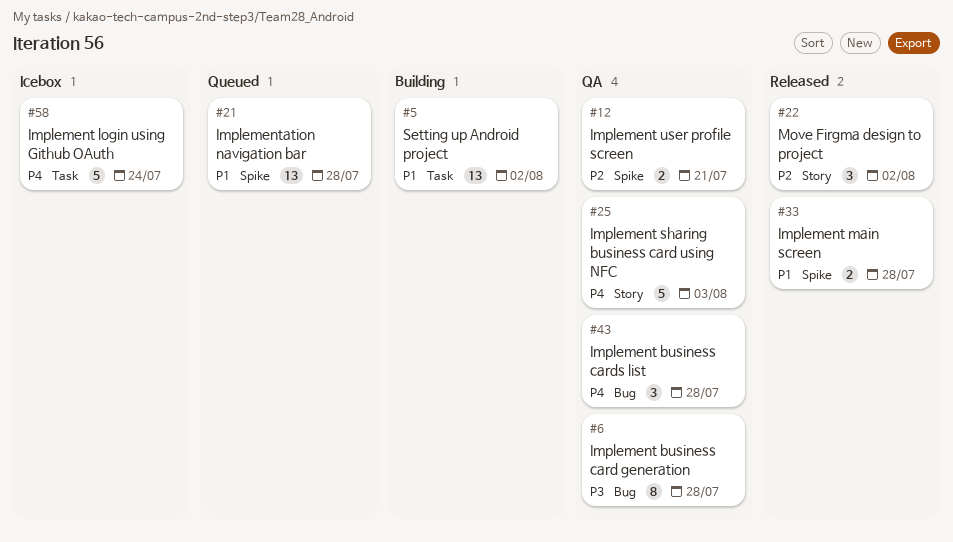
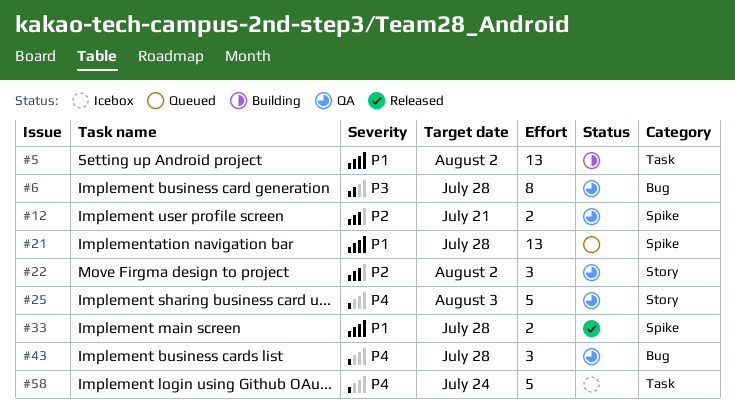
#22, status: Released -> QA

